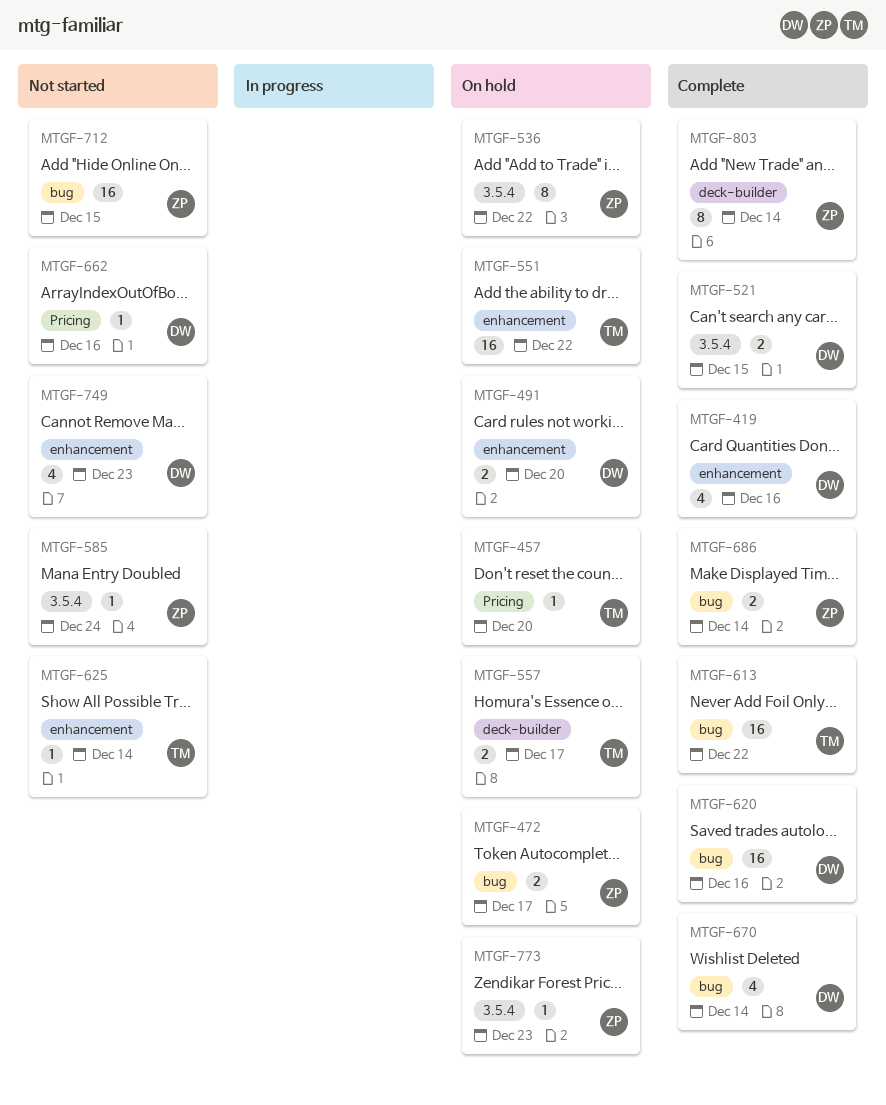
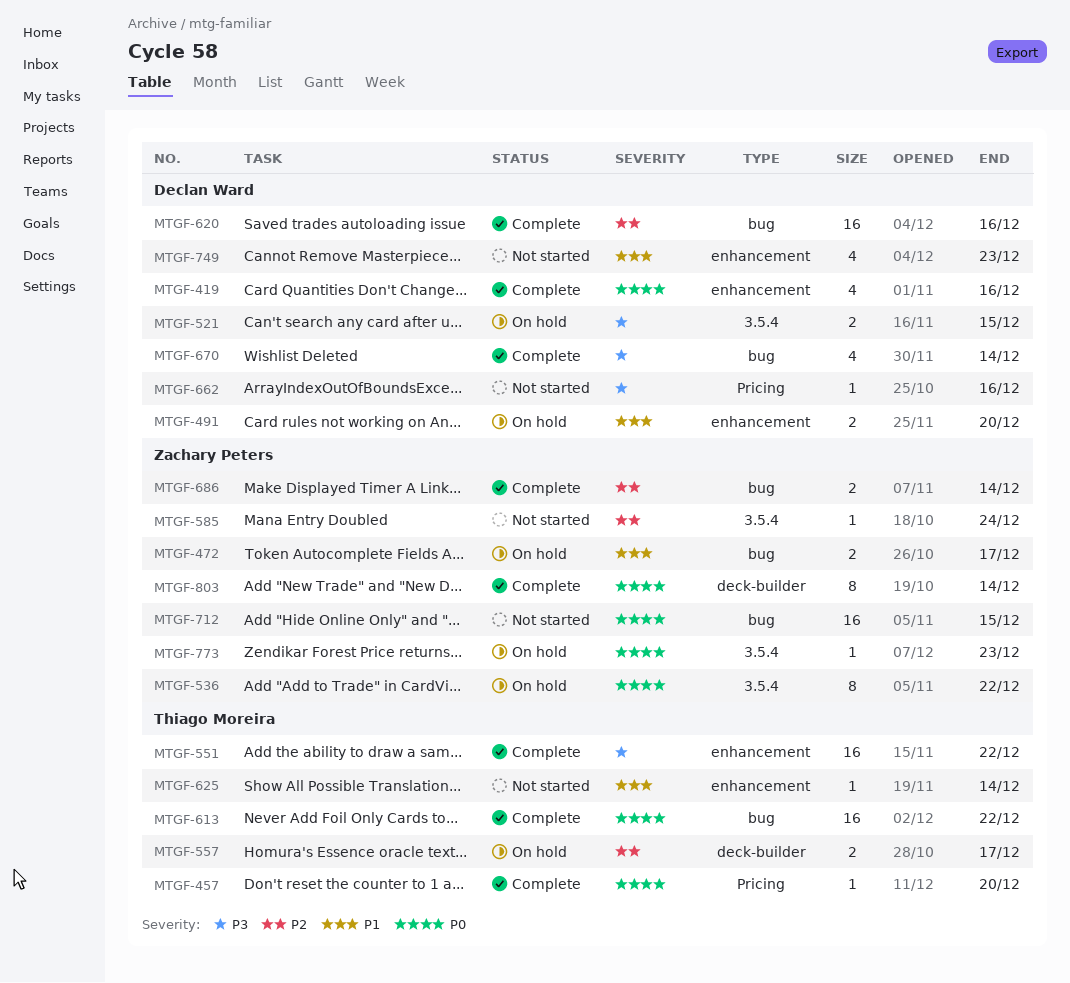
MTGF-457, status: On hold -> Complete
MTGF-521, status: Complete -> On hold
MTGF-551, status: On hold -> Complete

